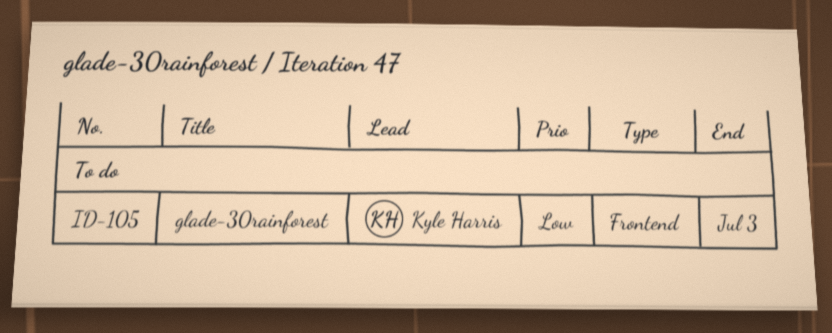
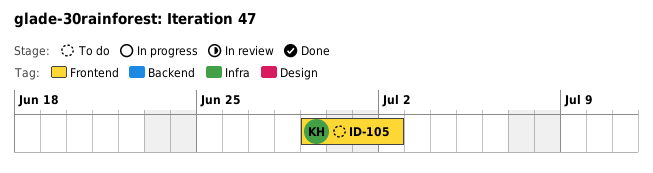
ID-105, due: Jul 3 -> Jul 2

